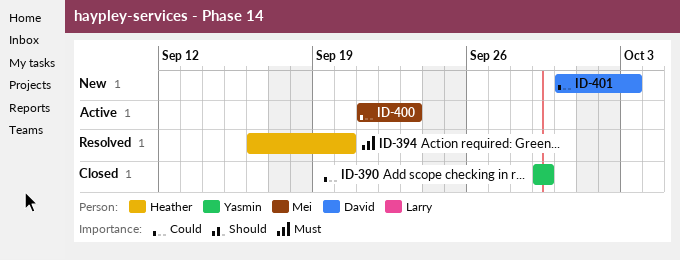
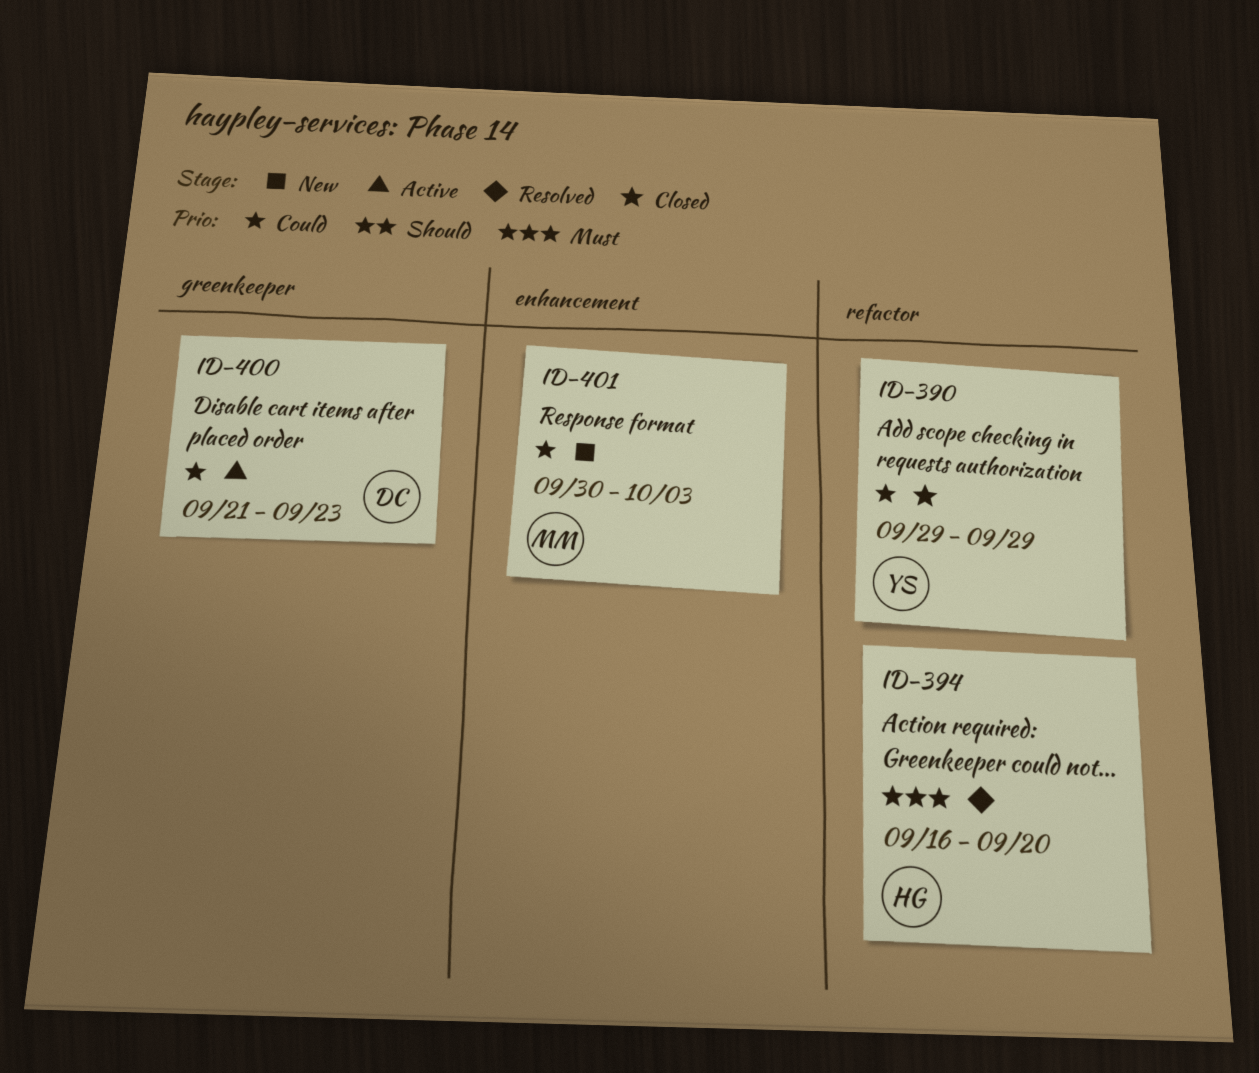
ID-400, owner: Mei -> David
ID-401, owner: David -> Mei

